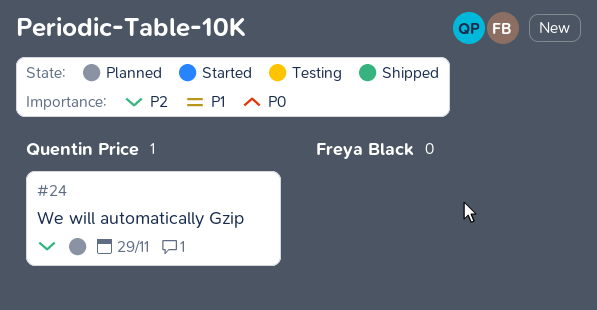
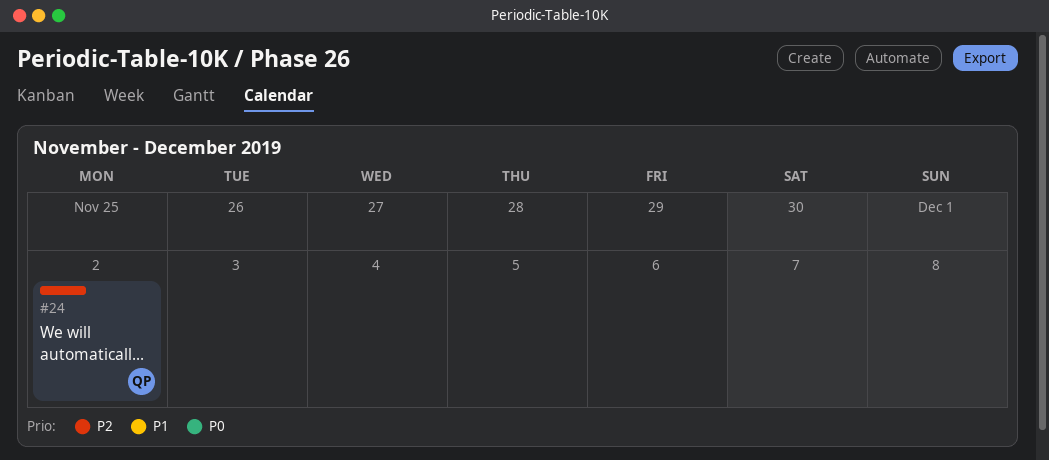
#24, due: Nov 29 -> Dec 2

